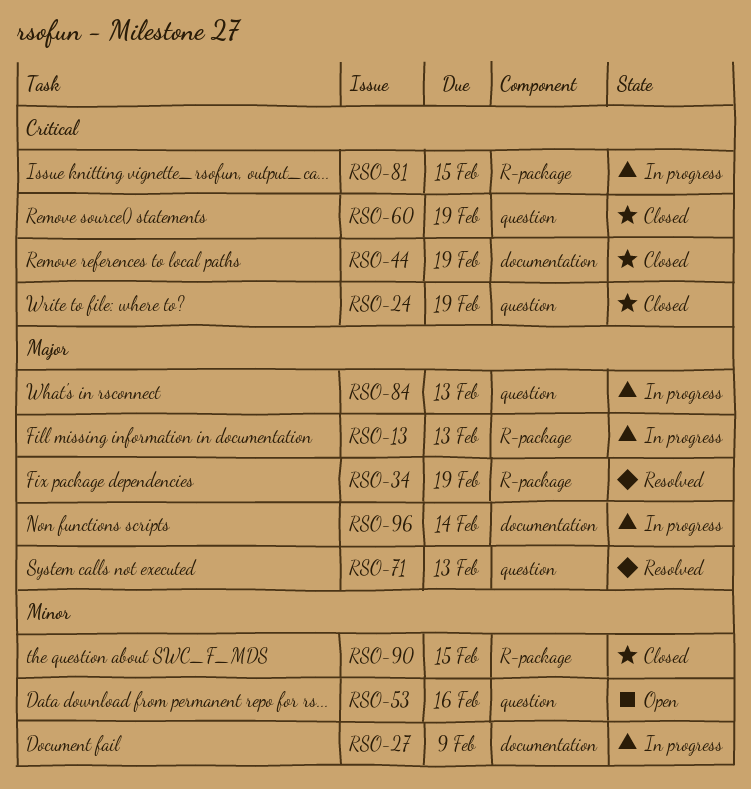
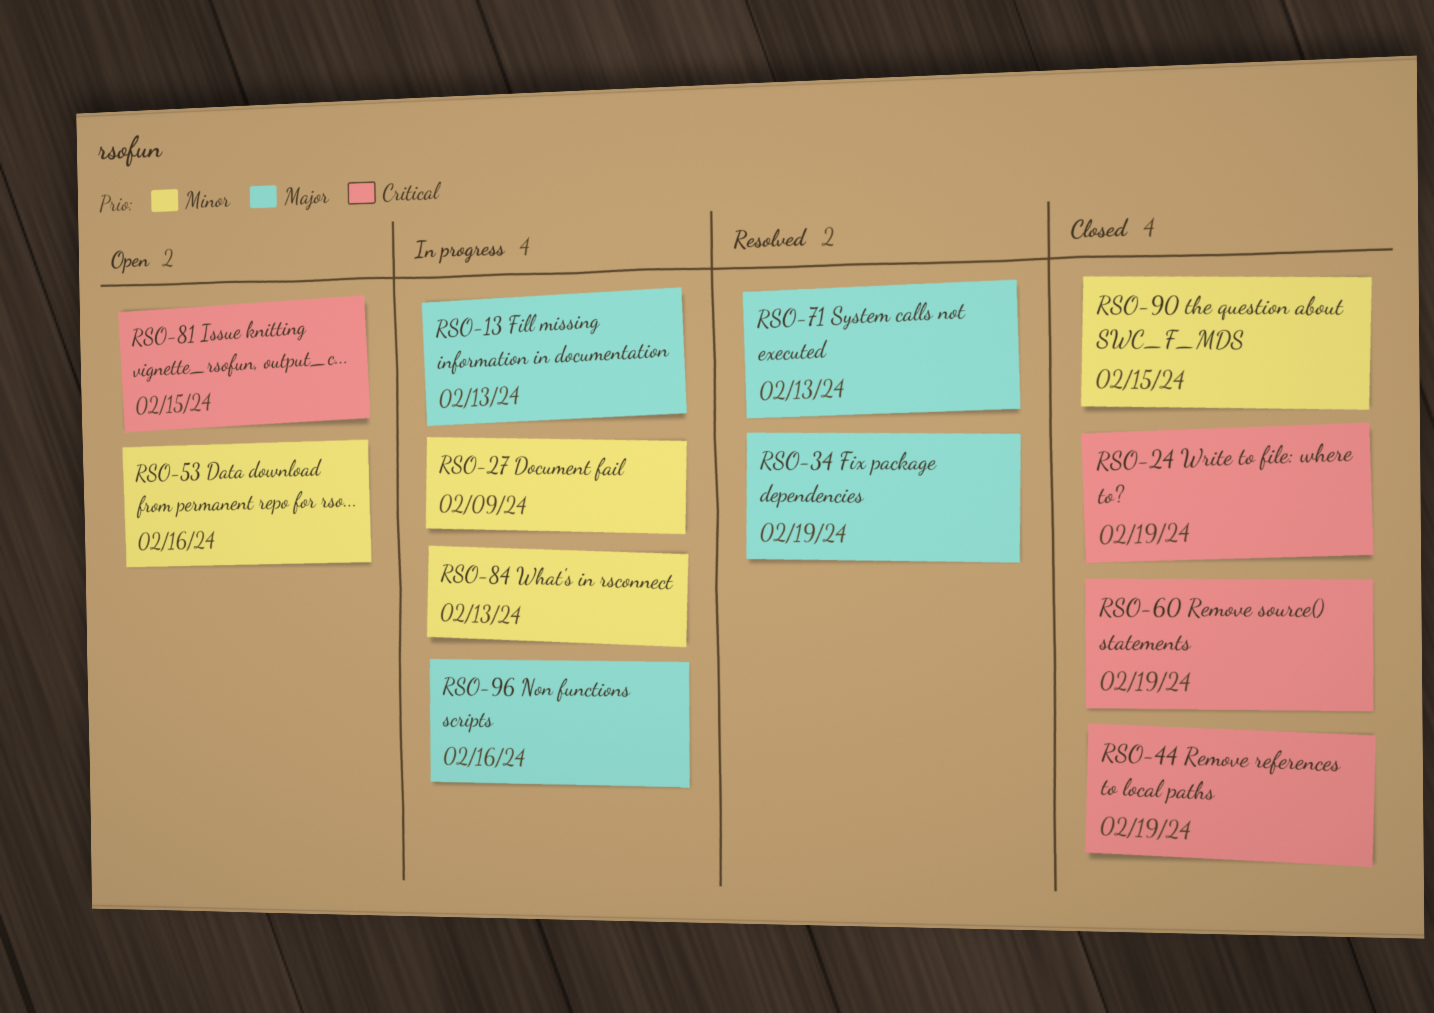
RSO-81, status: In progress -> Open
RSO-84, priority: Major -> Minor
RSO-96, due: Feb 14 -> Feb 16

